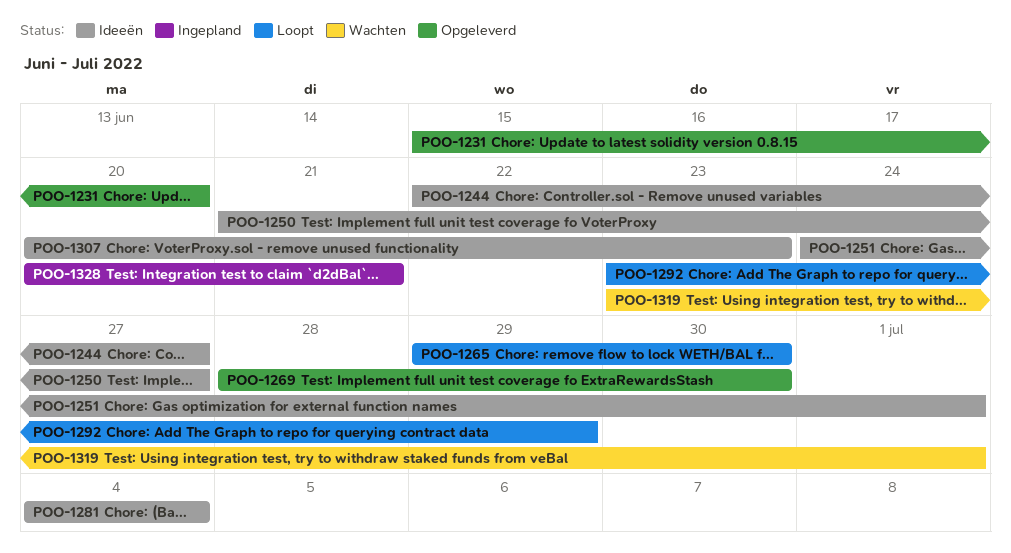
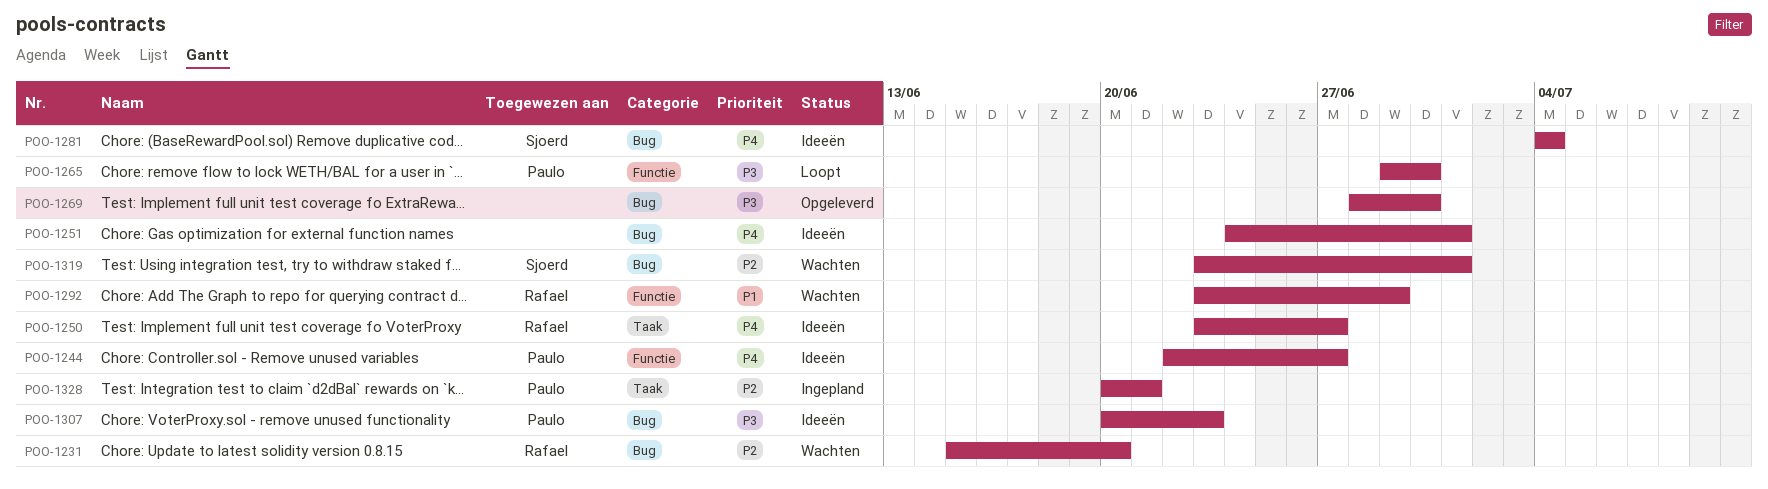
POO-1231, status: Opgeleverd -> Wachten
POO-1250, start: Jun 21 -> Jun 23
POO-1292, status: Loopt -> Wachten

